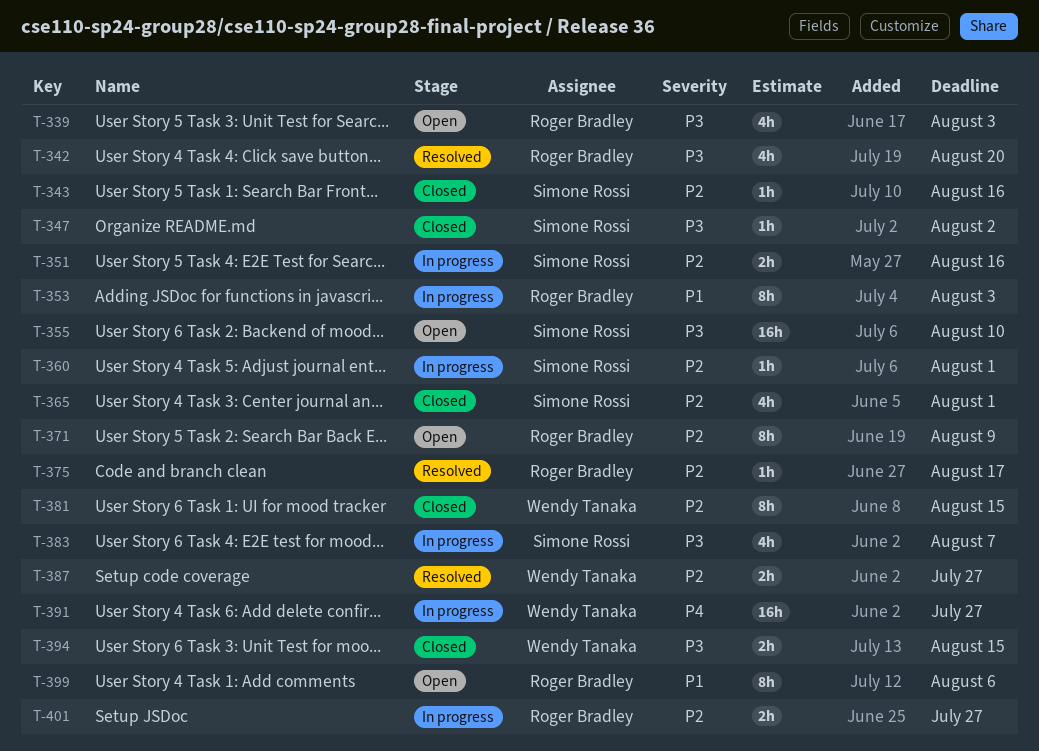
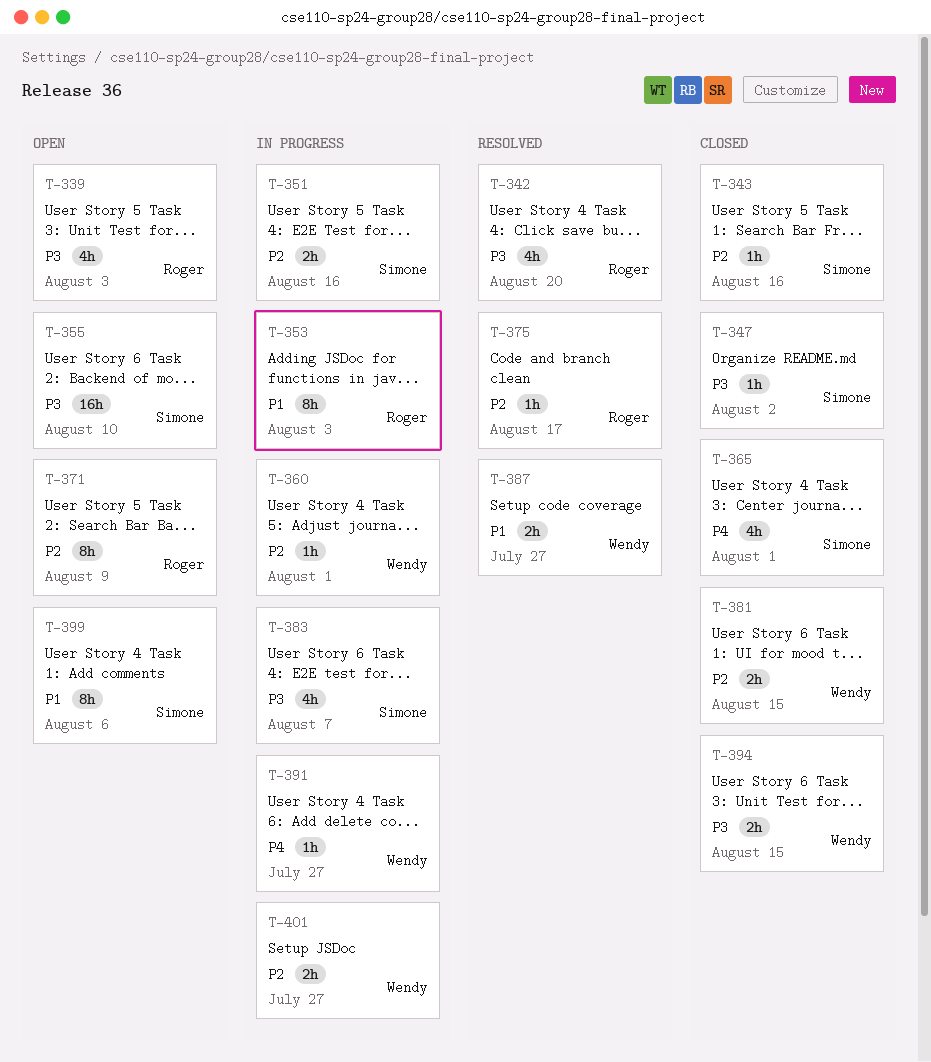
T-360, owner: Simone Rossi -> Wendy Tanaka
T-365, priority: P2 -> P4
T-381, estimate: 8h -> 2h
T-387, priority: P2 -> P1
T-391, estimate: 16h -> 1h
T-399, owner: Roger Bradley -> Simone Rossi
T-401, owner: Roger Bradley -> Wendy Tanaka

